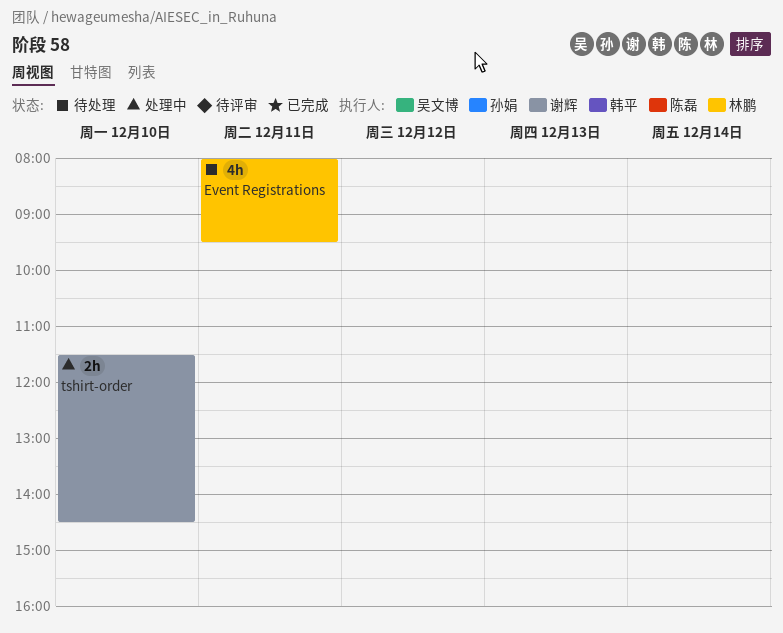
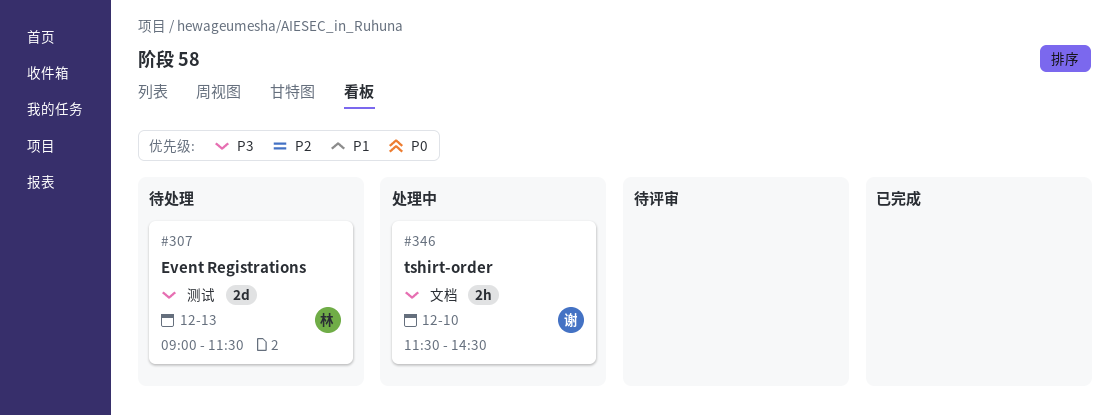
Event Registrations, estimate: 4h -> 2d
Event Registrations, day: Dec 11 -> Dec 13
Event Registrations, begins: 08:00 -> 09:00
Event Registrations, ends: 09:30 -> 11:30

